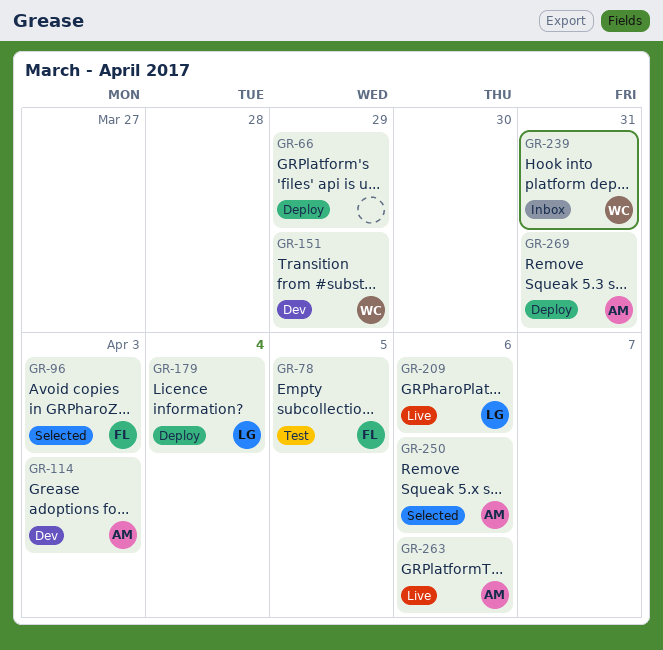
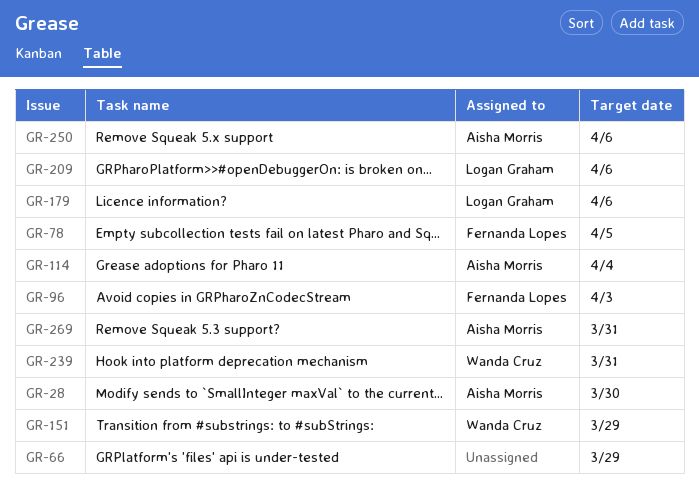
GR-28: none -> present
GR-114, due: Apr 3 -> Apr 4
GR-179, due: Apr 4 -> Apr 6
GR-263: present -> none

